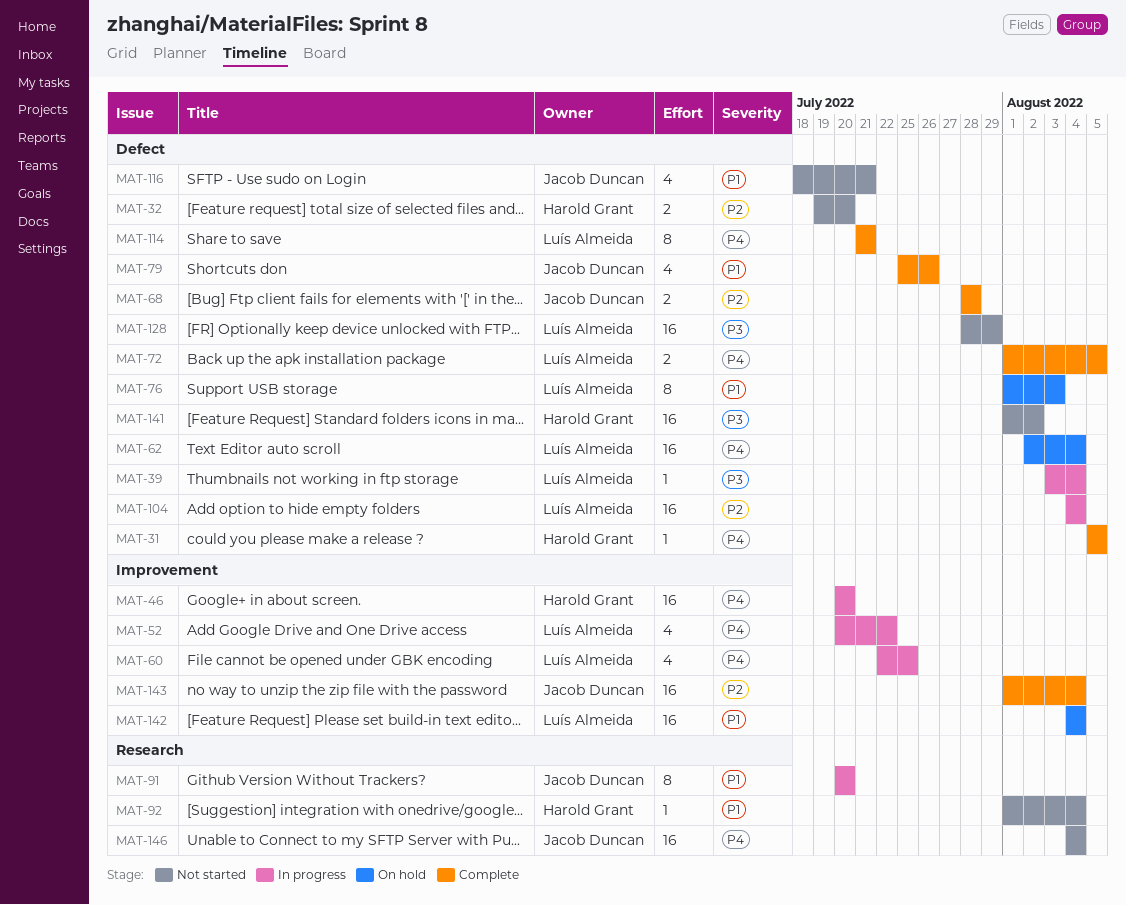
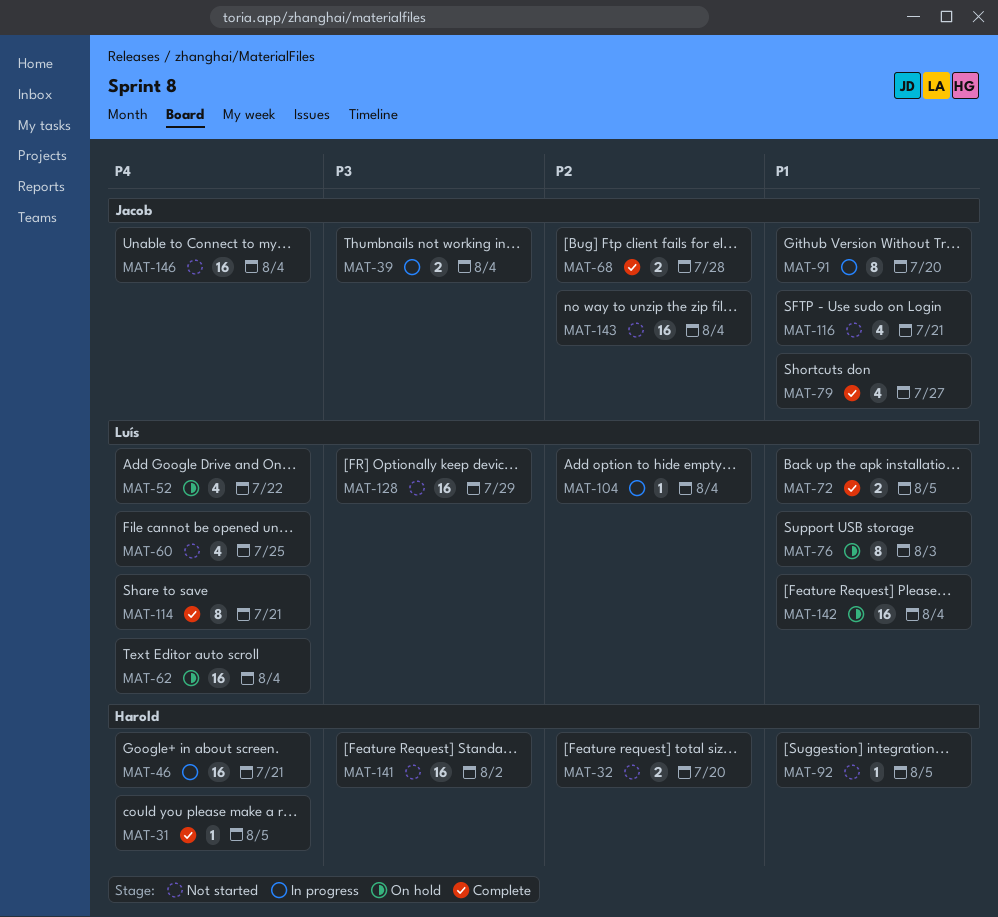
MAT-39, owner: Luís Almeida -> Jacob Duncan
MAT-39, estimate: 1 -> 2
MAT-46, due: Jul 20 -> Jul 21
MAT-52, status: In progress -> On hold
MAT-60, status: In progress -> Not started
MAT-72, priority: P4 -> P1
MAT-79, due: Jul 26 -> Jul 27
MAT-92, due: Aug 4 -> Aug 5
MAT-104, estimate: 16 -> 1
MAT-143, status: Complete -> Not started

